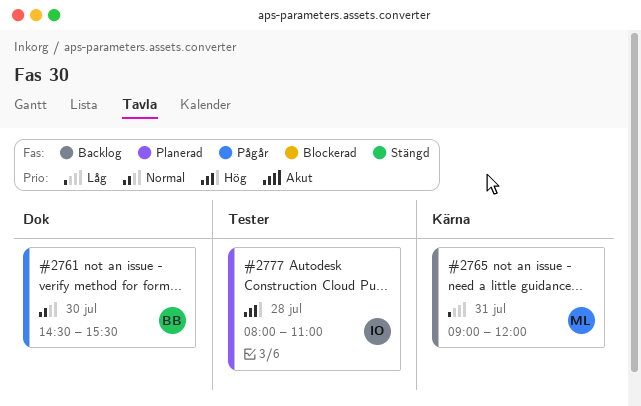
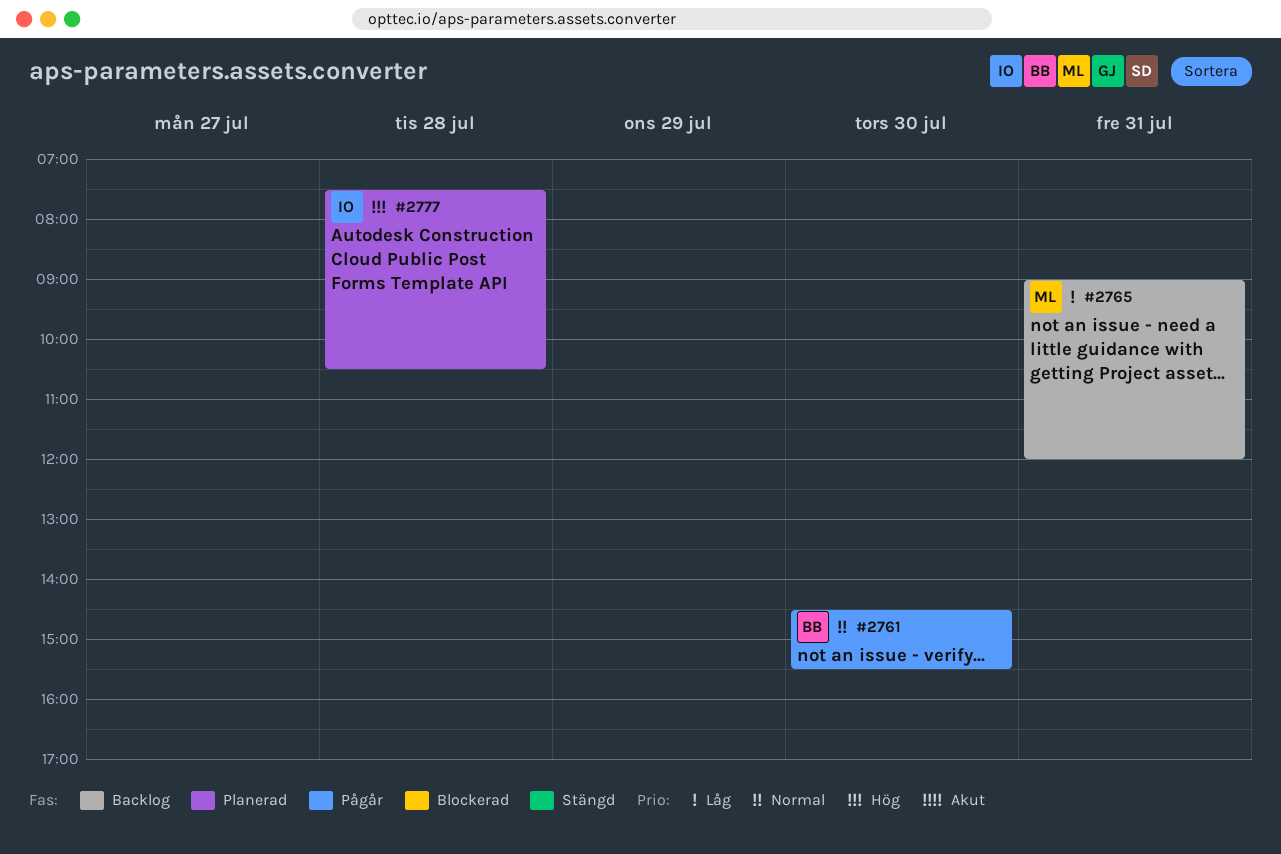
#2777, begins: 08:00 -> 07:30
#2777, ends: 11:00 -> 10:30

